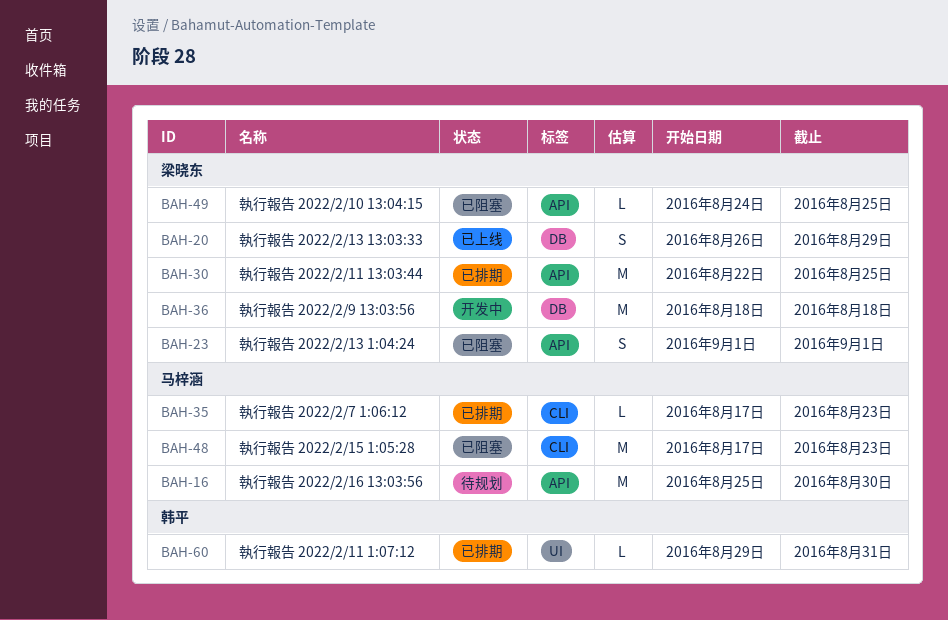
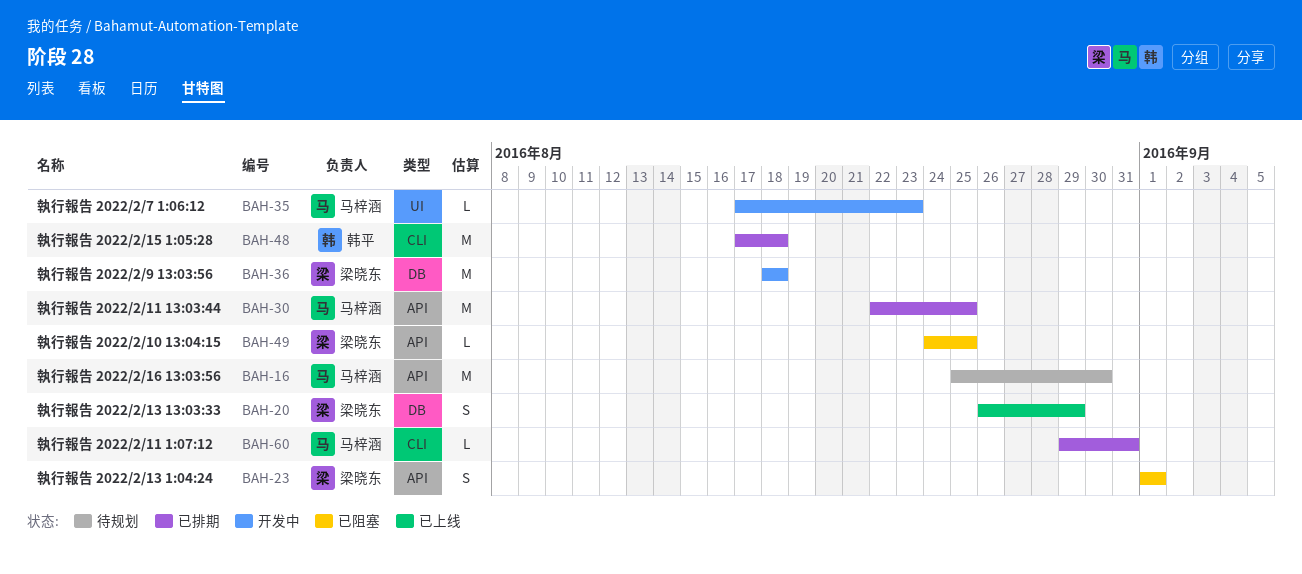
BAH-30, owner: 梁晓东 -> 马梓涵
BAH-35, status: 已排期 -> 开发中
BAH-35, label: CLI -> UI
BAH-48, status: 已阻塞 -> 已排期
BAH-48, owner: 马梓涵 -> 韩平
BAH-48, due: Aug 23 -> Aug 18
BAH-60, owner: 韩平 -> 马梓涵
BAH-60, label: UI -> CLI

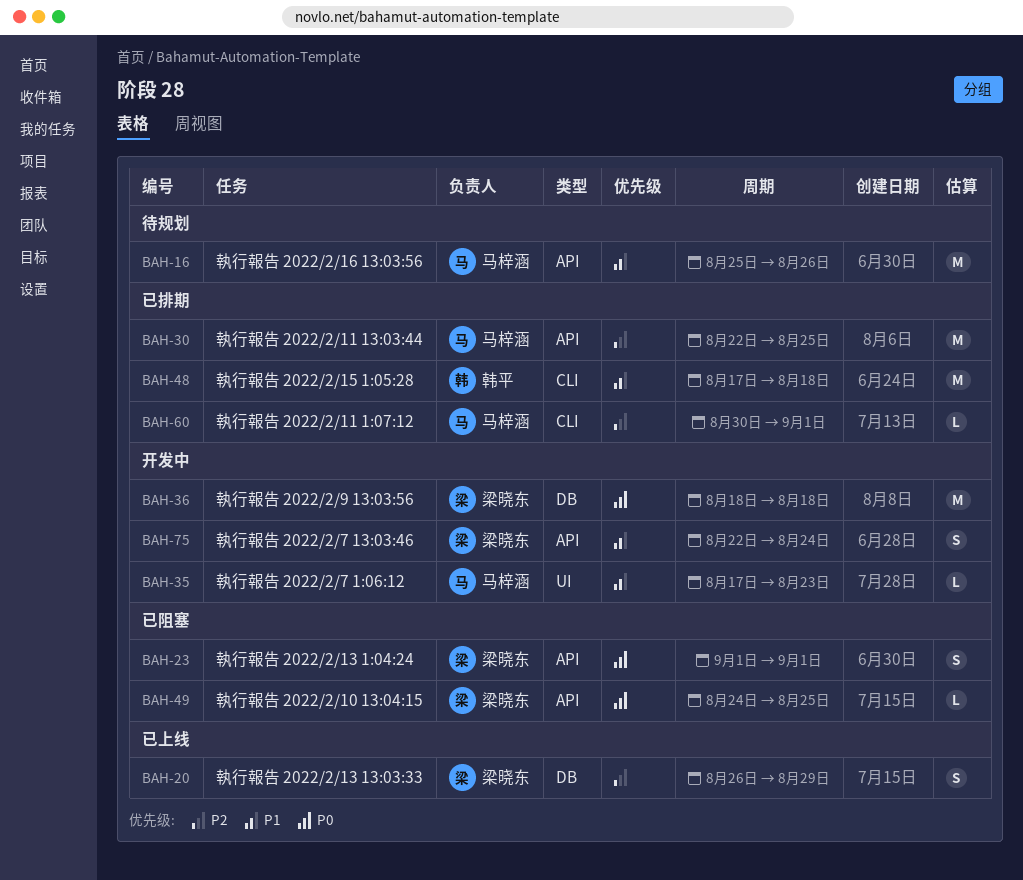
BAH-16, due: Aug 30 -> Aug 26
BAH-60, start: Aug 29 -> Aug 30
BAH-60, due: Aug 31 -> Sep 1
BAH-75: none -> present

